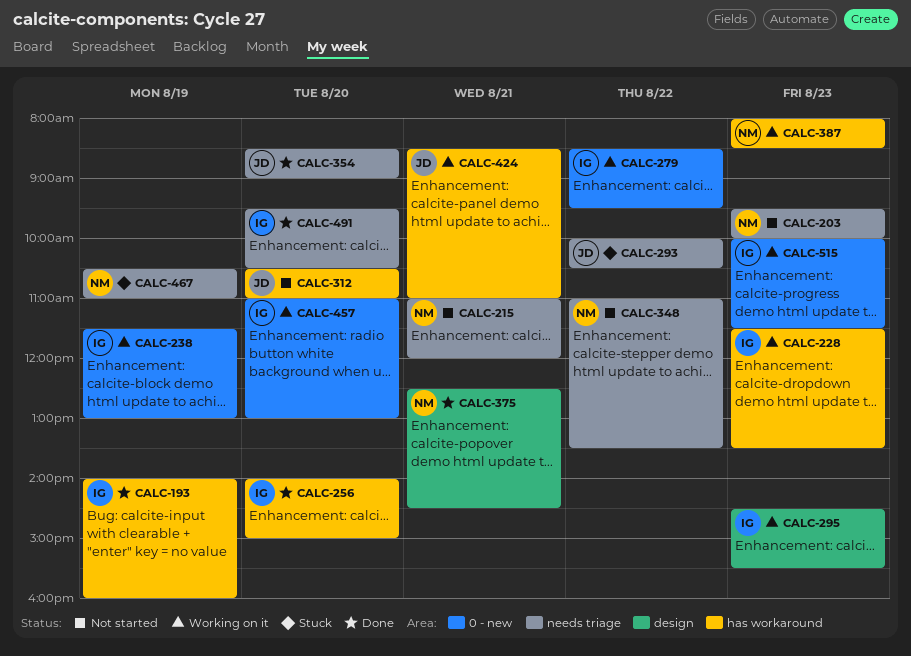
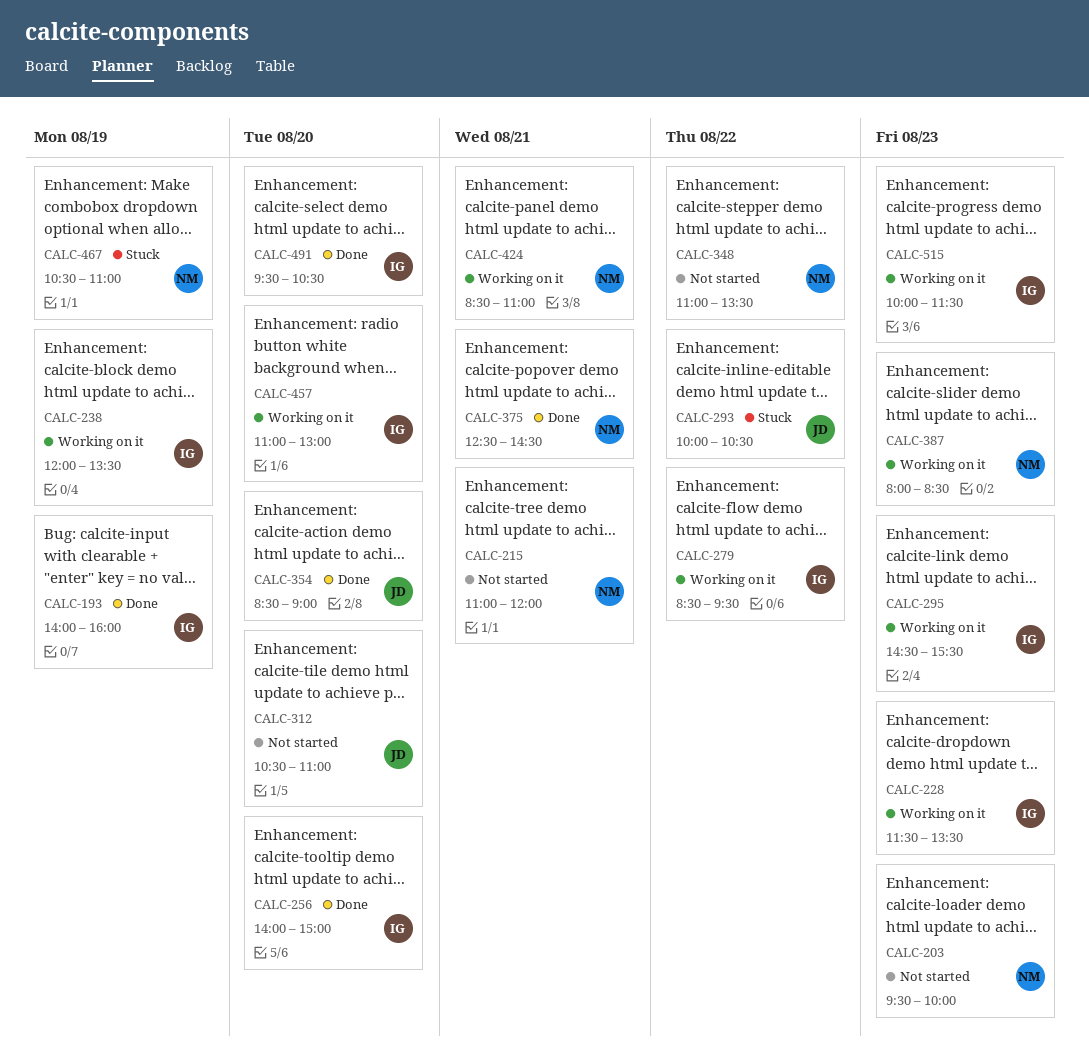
CALC-238, begins: 11:30 -> 12:00
CALC-238, ends: 13:00 -> 13:30
CALC-424, owner: JD -> NM

